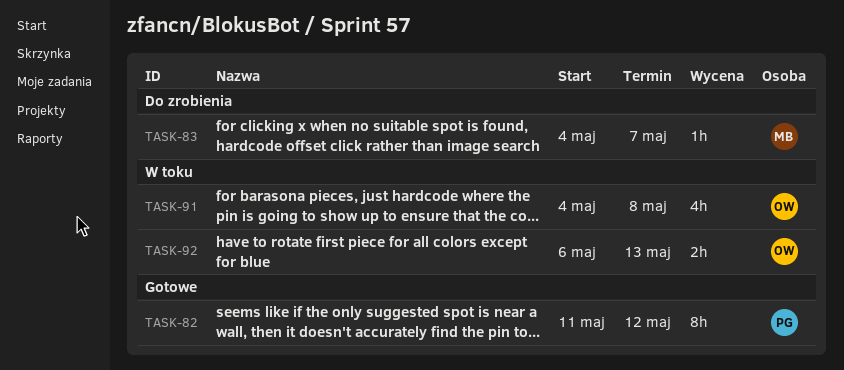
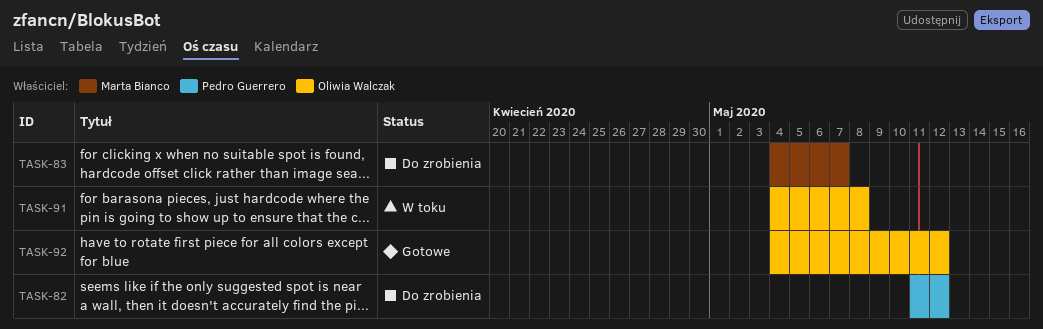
TASK-82, status: Gotowe -> Do zrobienia
TASK-92, status: W toku -> Gotowe
TASK-92, start: May 6 -> May 4
TASK-92, due: May 13 -> May 12

